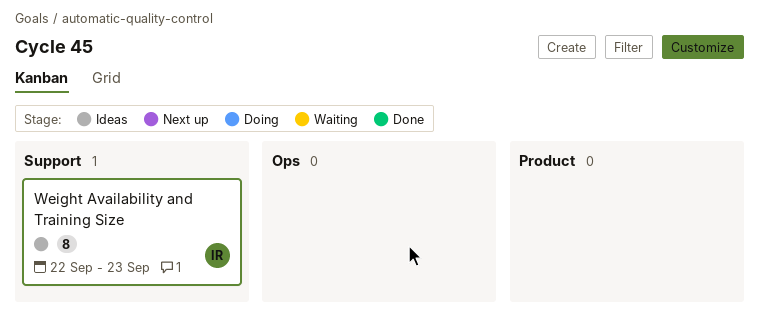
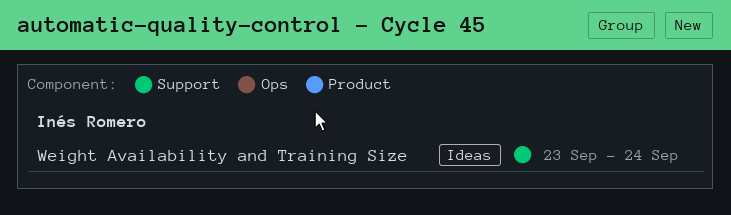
Weight Availability and Training Size, start: Sep 22 -> Sep 23
Weight Availability and Training Size, due: Sep 23 -> Sep 24

